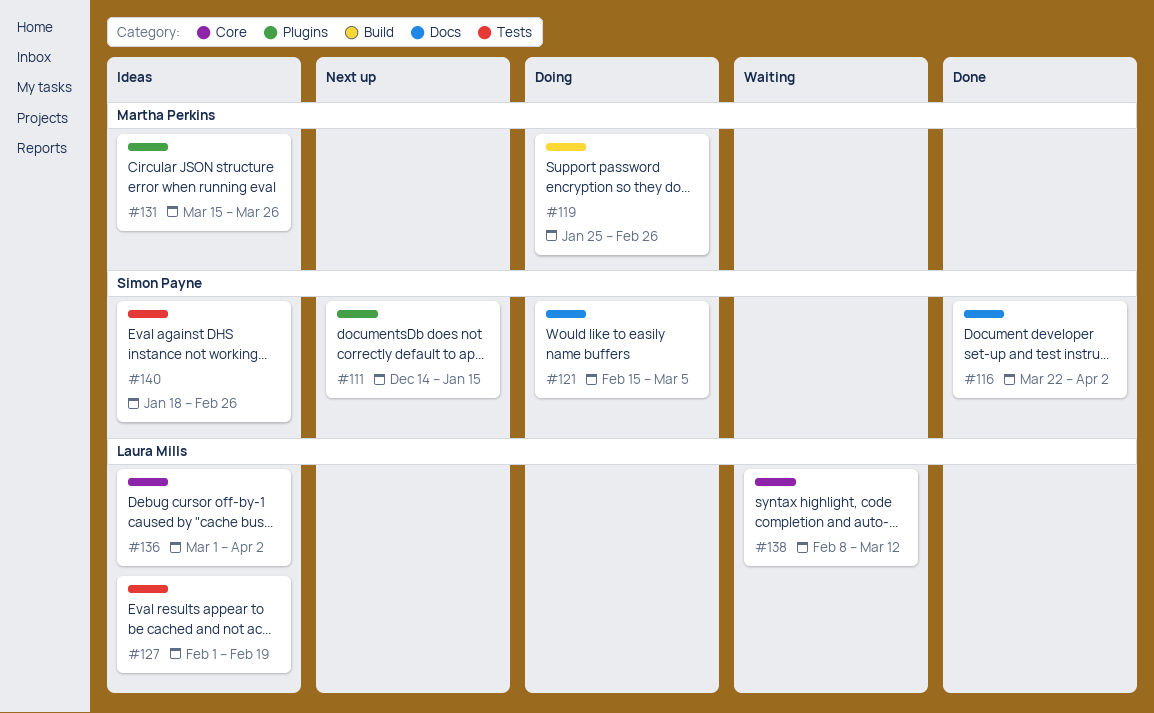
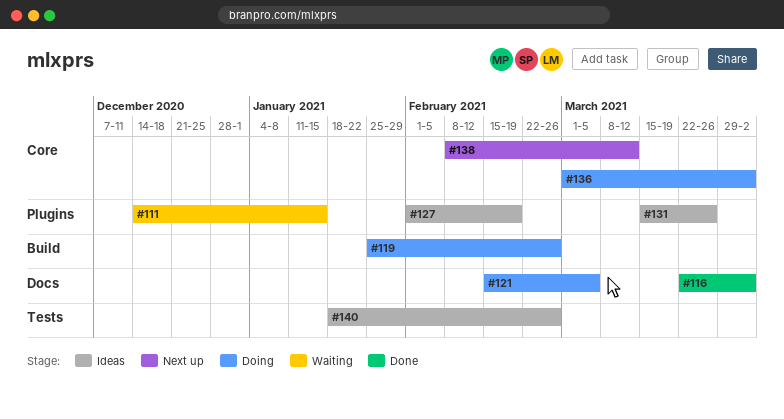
#111, status: Next up -> Waiting
#127, label: Tests -> Plugins
#136, status: Ideas -> Doing
#138, status: Waiting -> Next up

